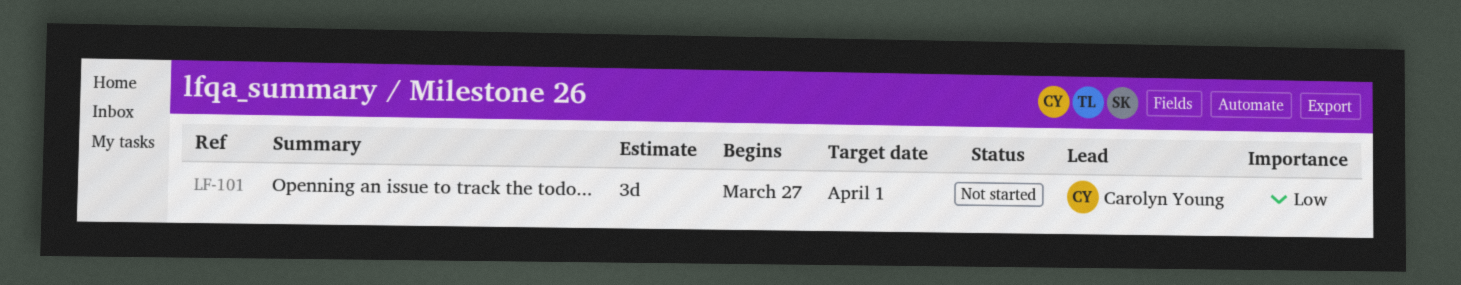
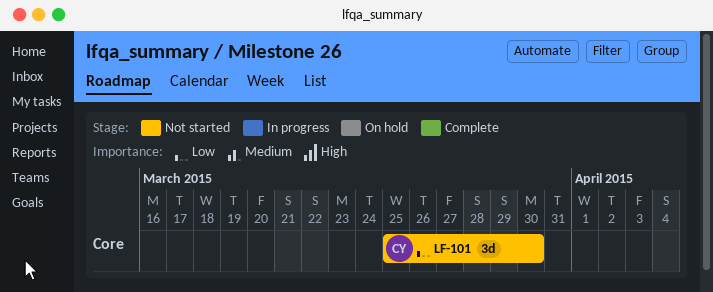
LF-101, start: Mar 27 -> Mar 25
LF-101, due: Apr 1 -> Mar 30

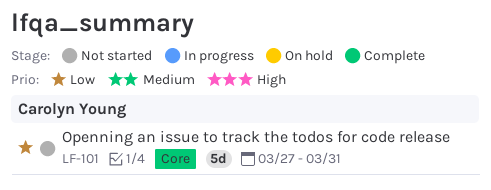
LF-101, estimate: 3d -> 5d
LF-101, start: Mar 25 -> Mar 27
LF-101, due: Mar 30 -> Mar 31

